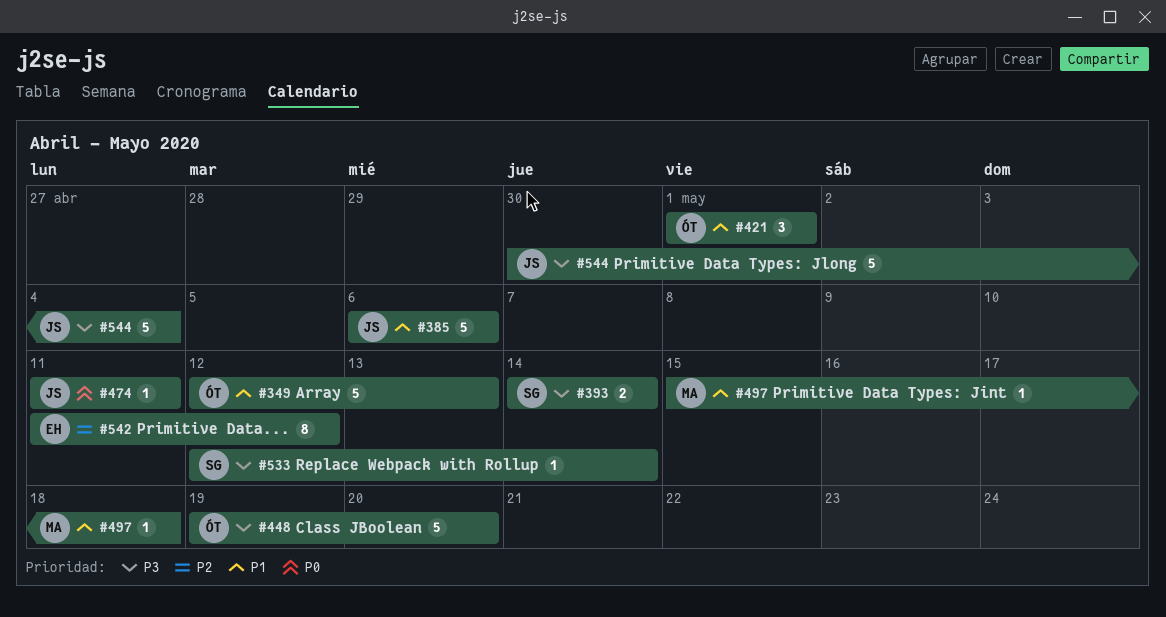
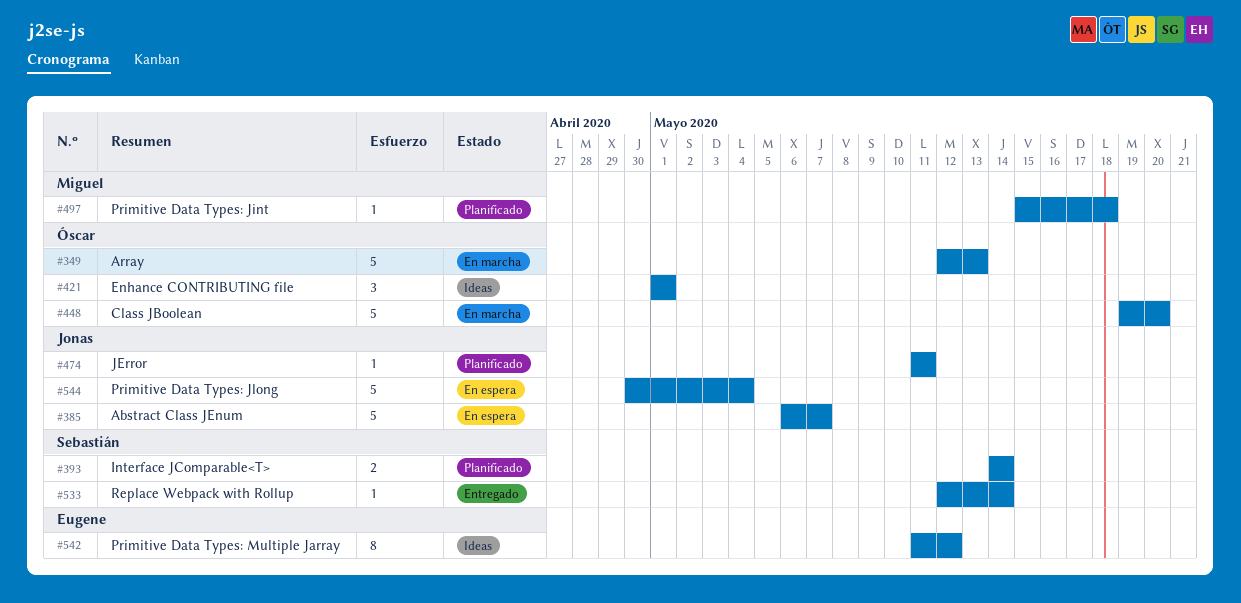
#385, due: May 6 -> May 7

